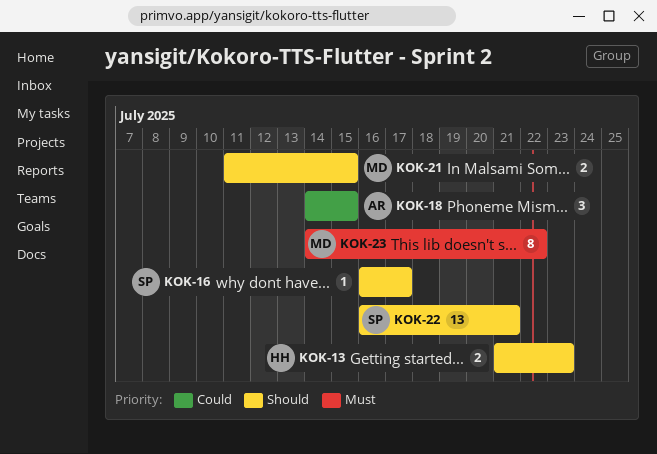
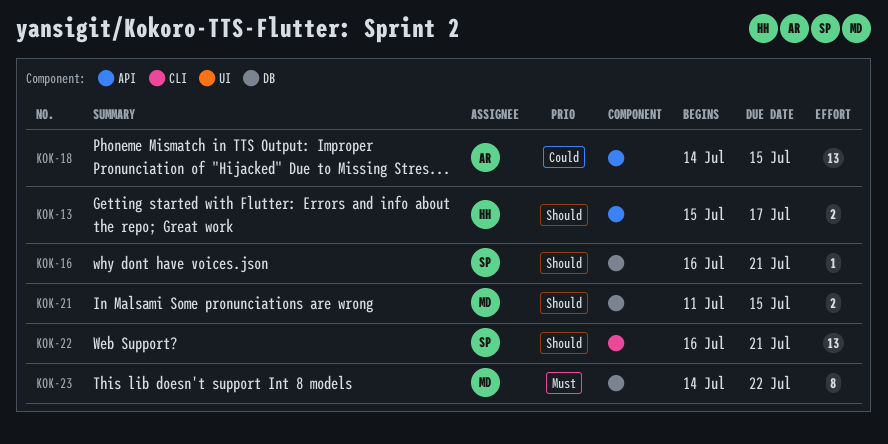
KOK-13, start: Jul 21 -> Jul 15
KOK-13, due: Jul 23 -> Jul 17
KOK-16, due: Jul 17 -> Jul 21
KOK-18, estimate: 3 -> 13

